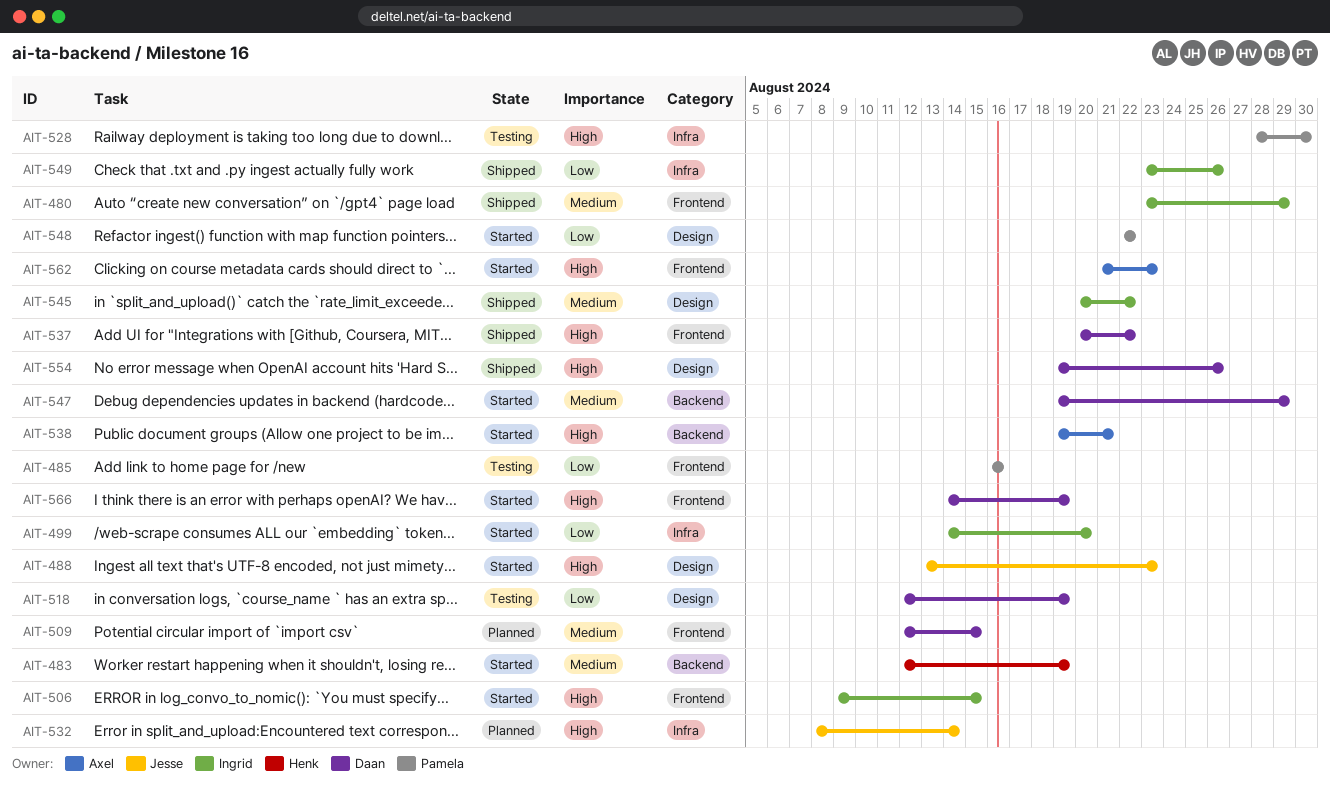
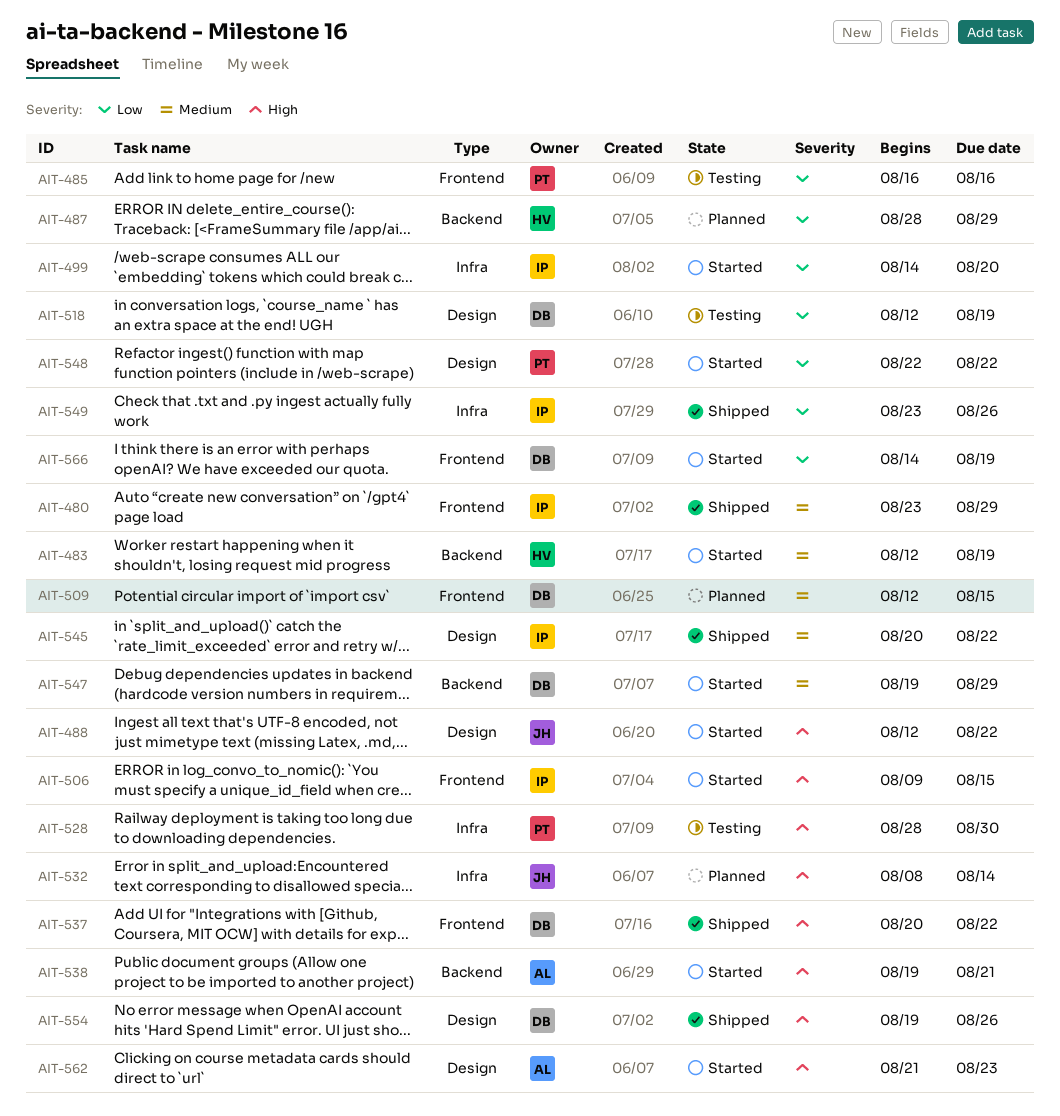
AIT-487: none -> present
AIT-488, start: Aug 13 -> Aug 12
AIT-488, due: Aug 23 -> Aug 22
AIT-562, label: Frontend -> Design
AIT-566, priority: High -> Low

